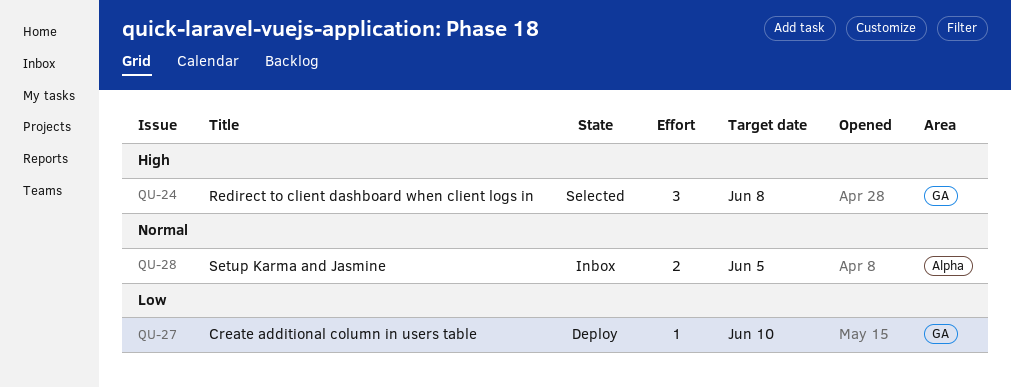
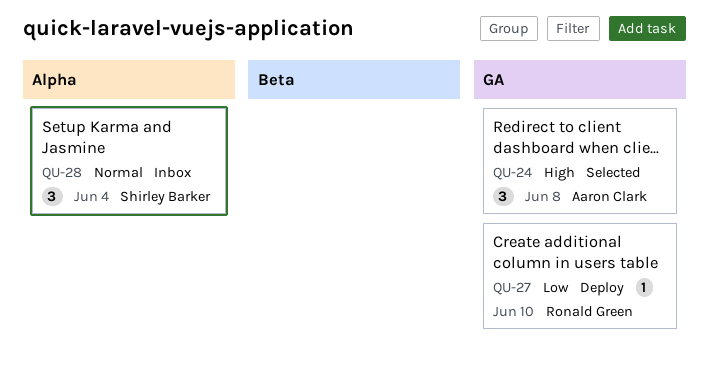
QU-28, estimate: 2 -> 3
QU-28, due: Jun 5 -> Jun 4

